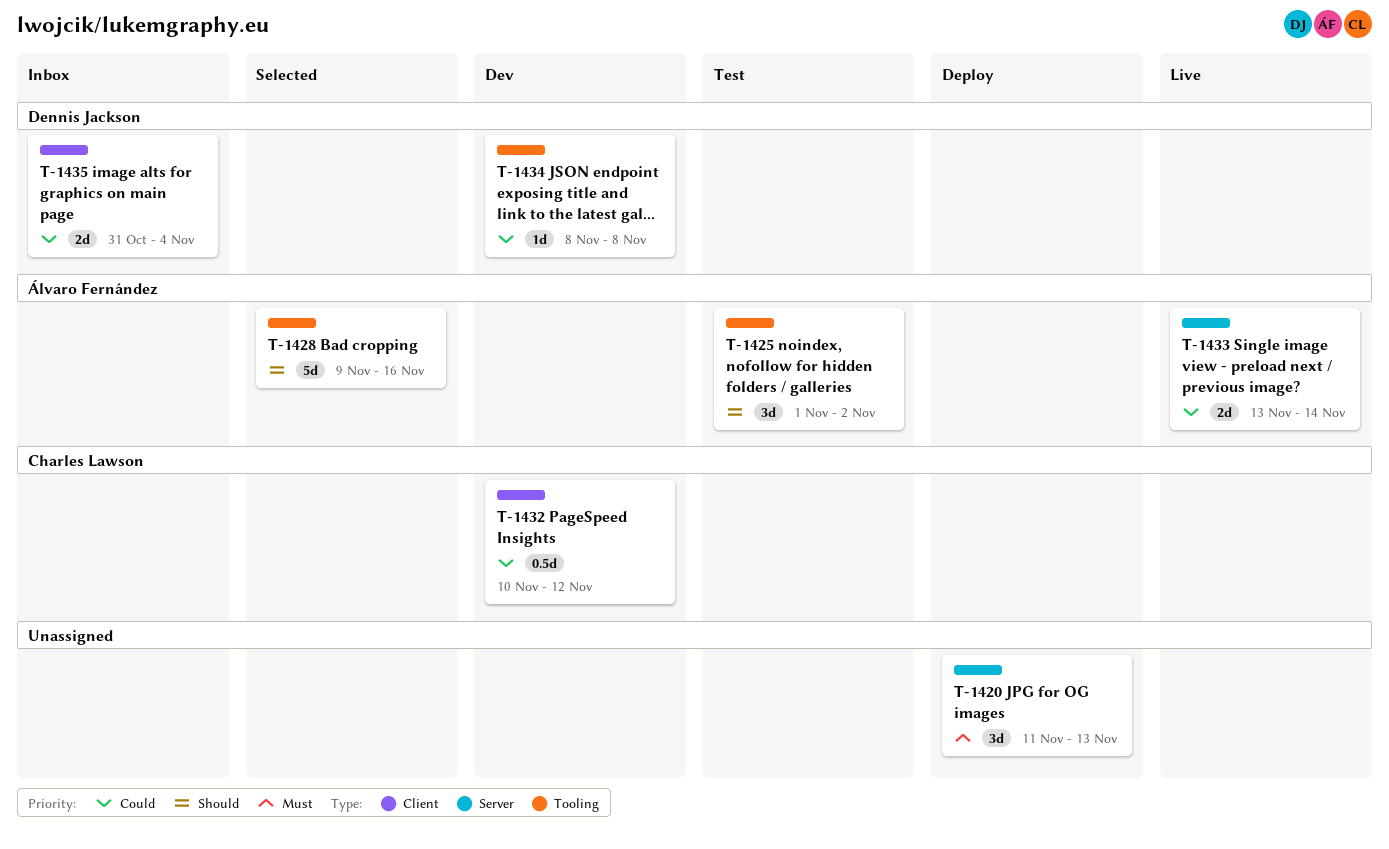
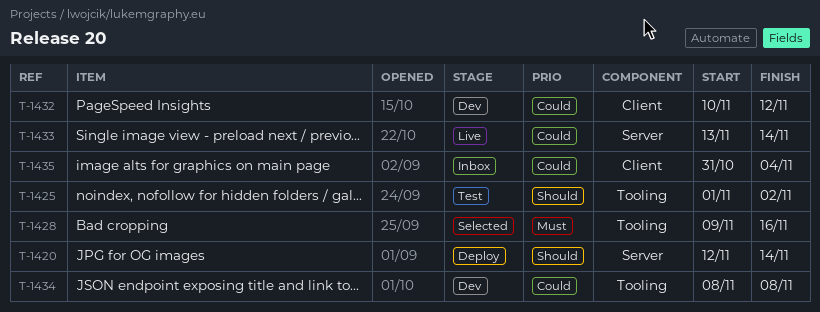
T-1420, priority: Must -> Should
T-1420, start: Nov 11 -> Nov 12
T-1420, due: Nov 13 -> Nov 14
T-1428, priority: Should -> Must

